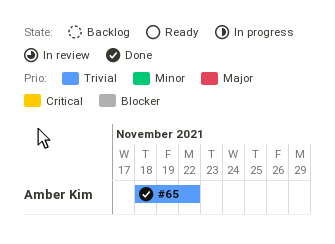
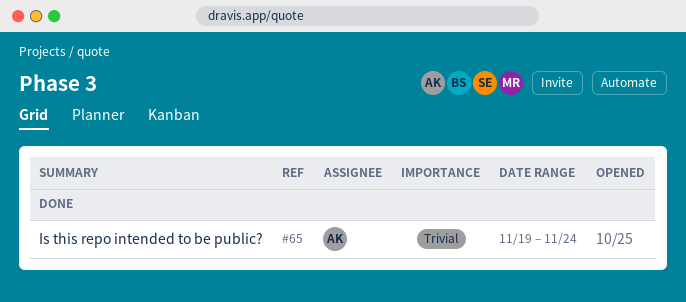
#65, start: Nov 18 -> Nov 19
#65, due: Nov 22 -> Nov 24

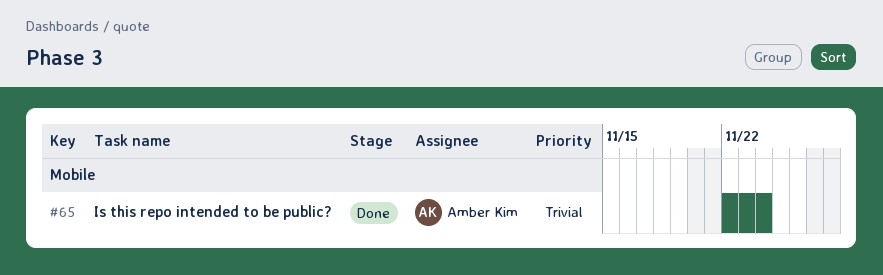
#65, start: Nov 19 -> Nov 22

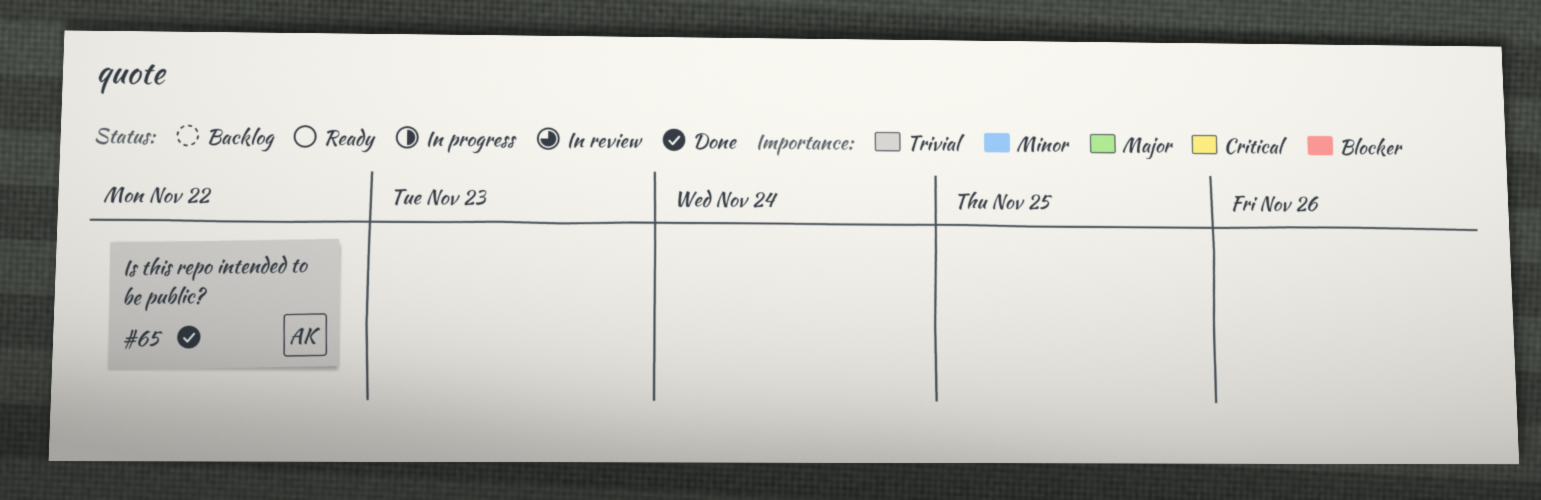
#65, due: Nov 24 -> Nov 22

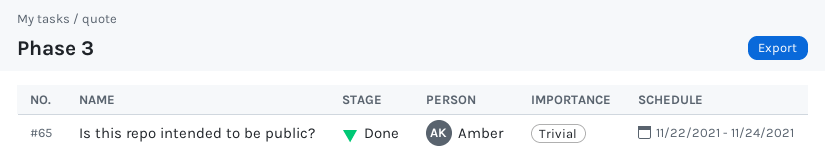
#65, due: Nov 22 -> Nov 24

